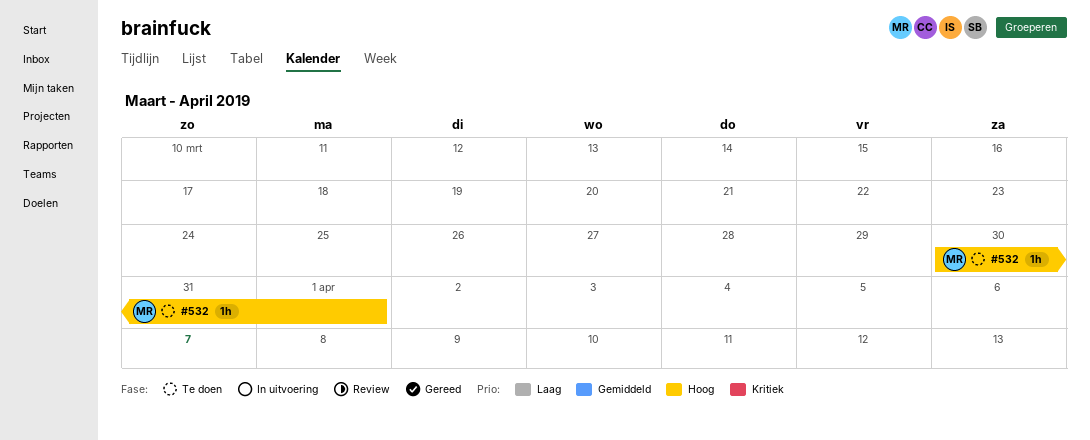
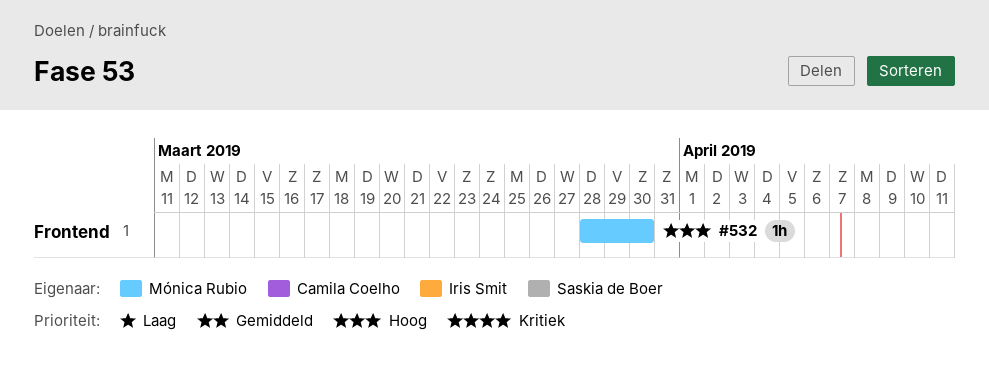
#532, start: Mar 30 -> Mar 28
#532, due: Apr 1 -> Mar 30

